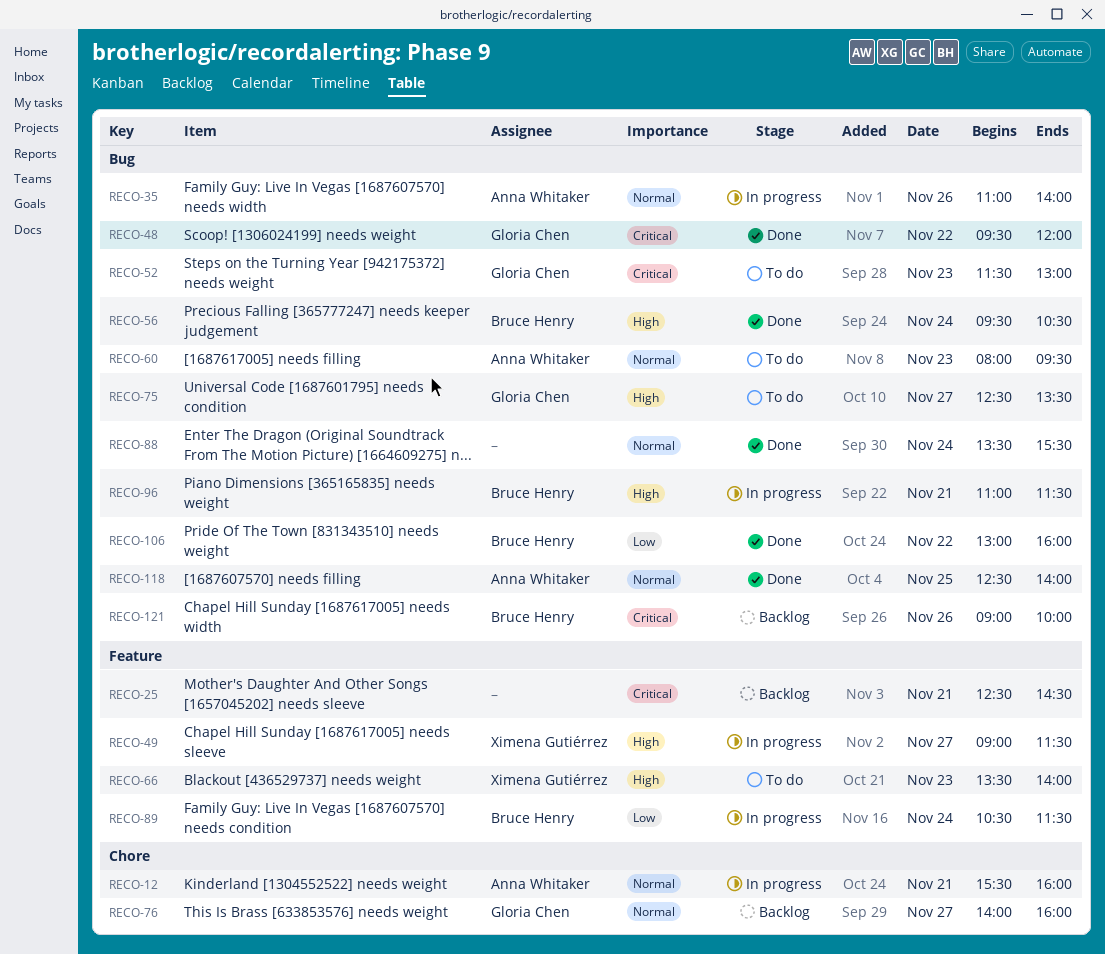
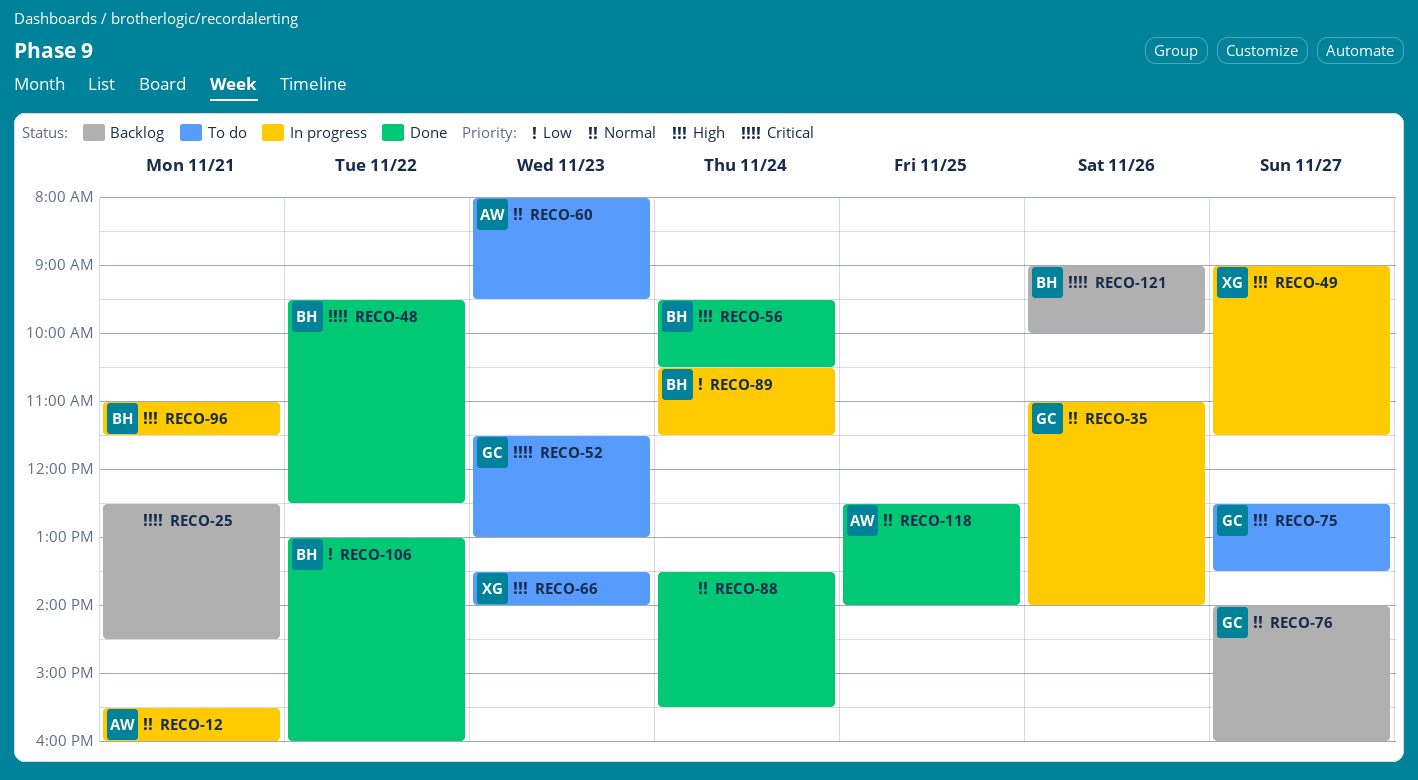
RECO-35, owner: Anna Whitaker -> Gloria Chen
RECO-48, owner: Gloria Chen -> Bruce Henry
RECO-48, ends: 12:00 -> 12:30

